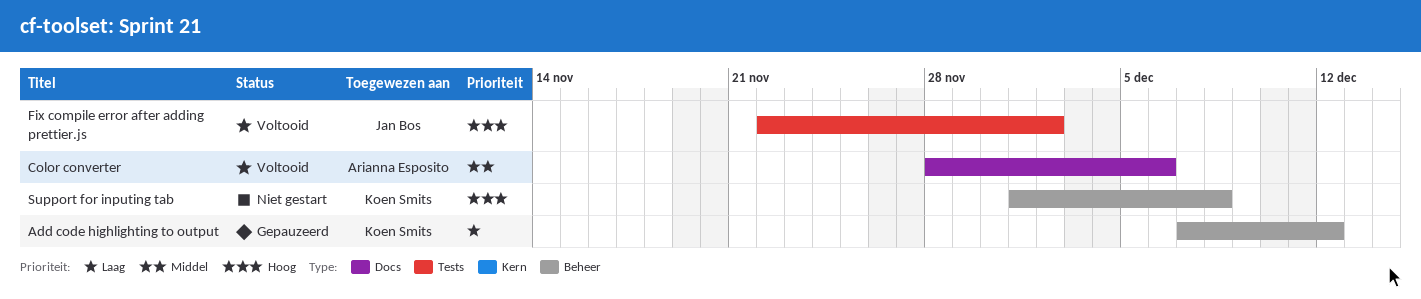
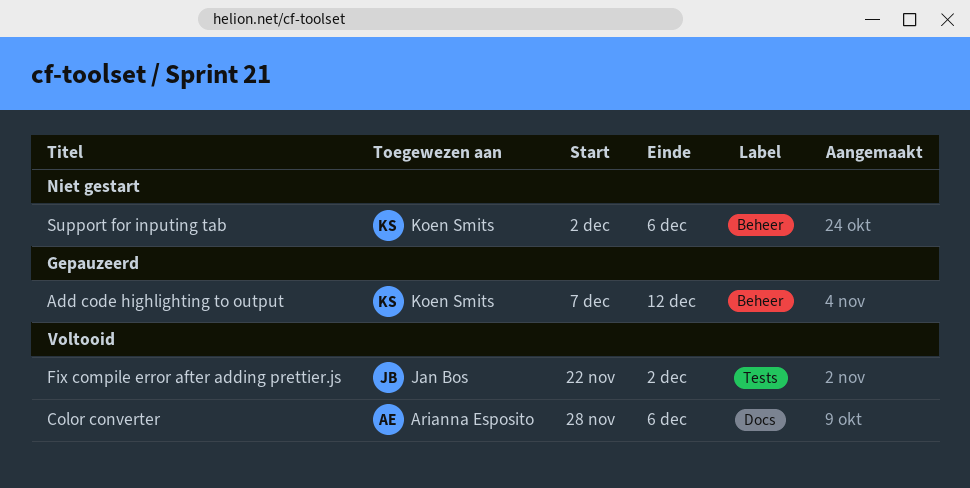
Support for inputing tab, start: Dec 1 -> Dec 2
Support for inputing tab, due: Dec 8 -> Dec 6

